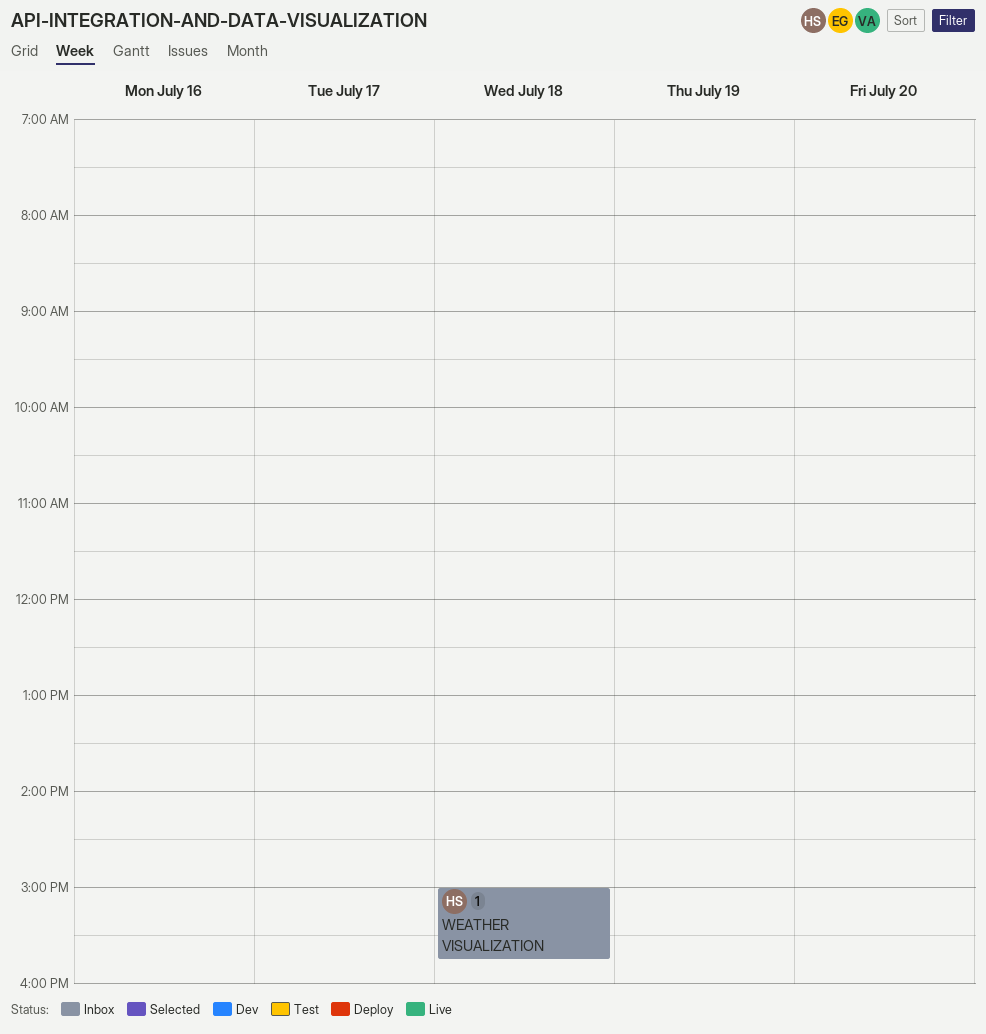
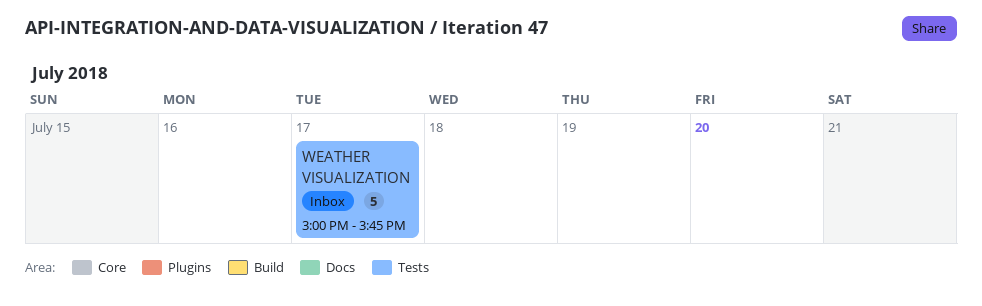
WEATHER VISUALIZATION, estimate: 1 -> 5
WEATHER VISUALIZATION, day: Jul 18 -> Jul 17

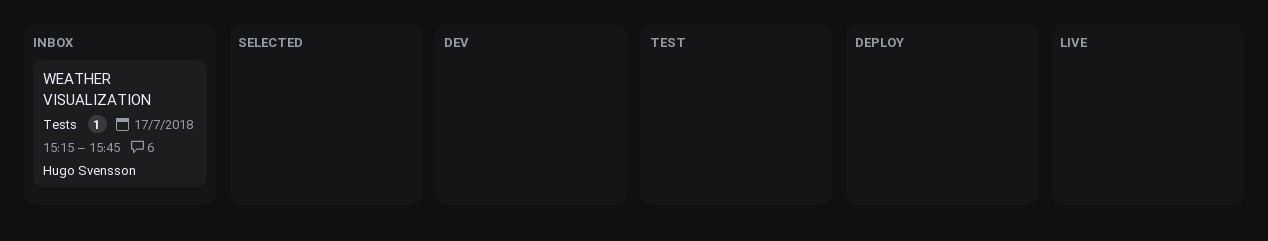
WEATHER VISUALIZATION, estimate: 5 -> 1
WEATHER VISUALIZATION, begins: 15:00 -> 15:15

